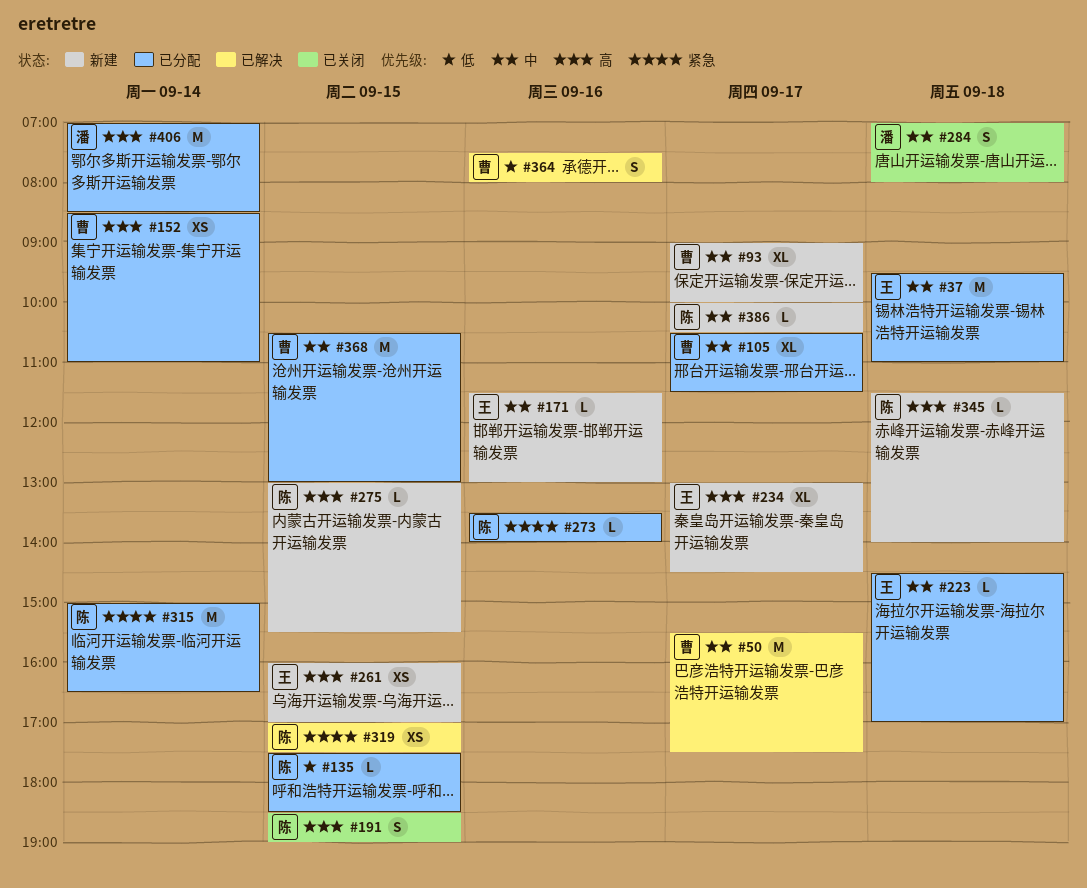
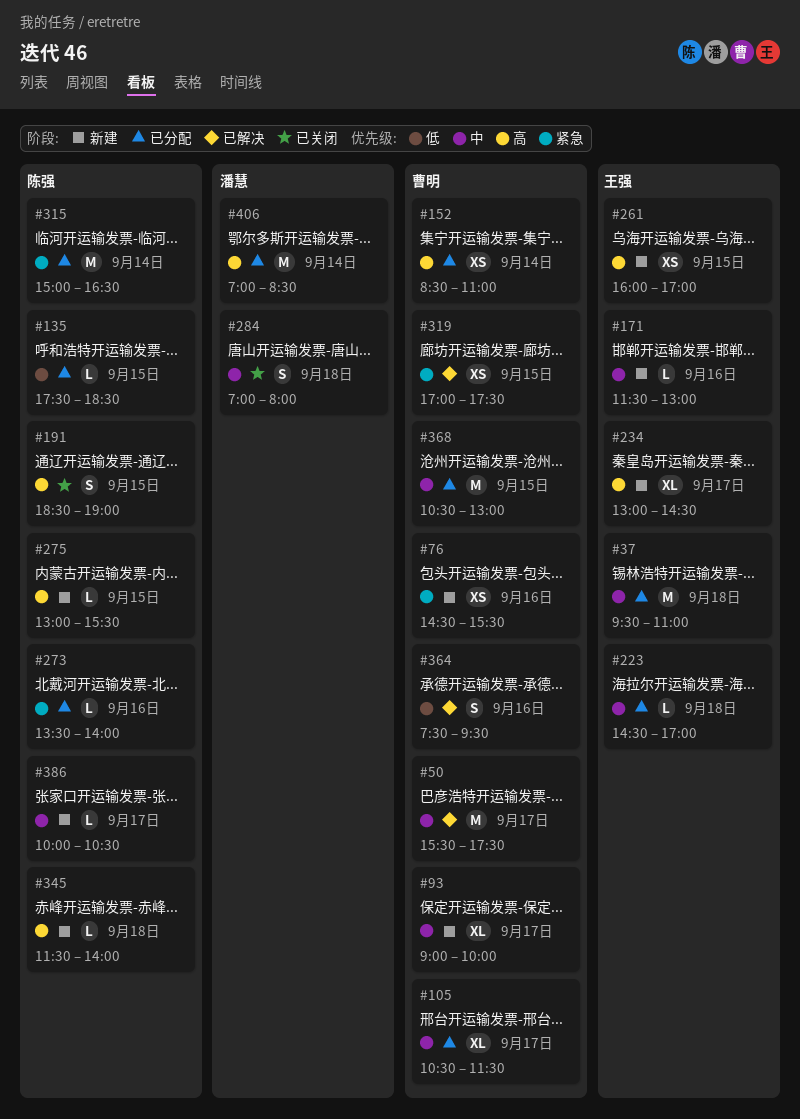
#76: none -> present
#319, owner: 陈强 -> 曹明
#364, ends: 08:00 -> 09:30

